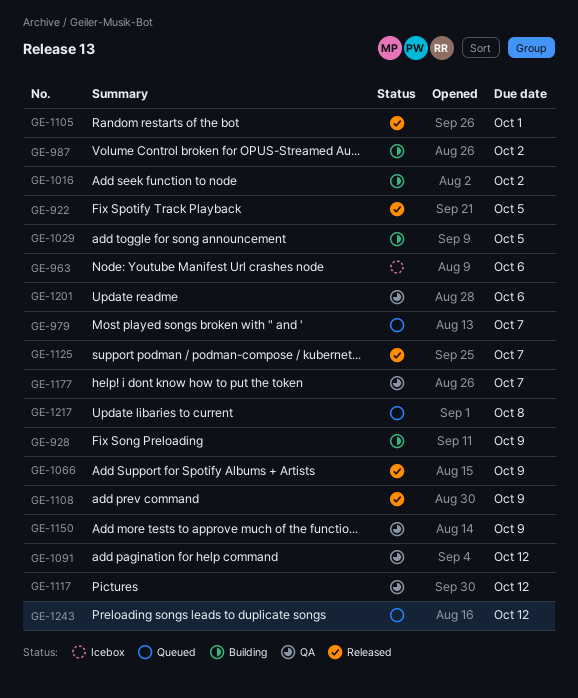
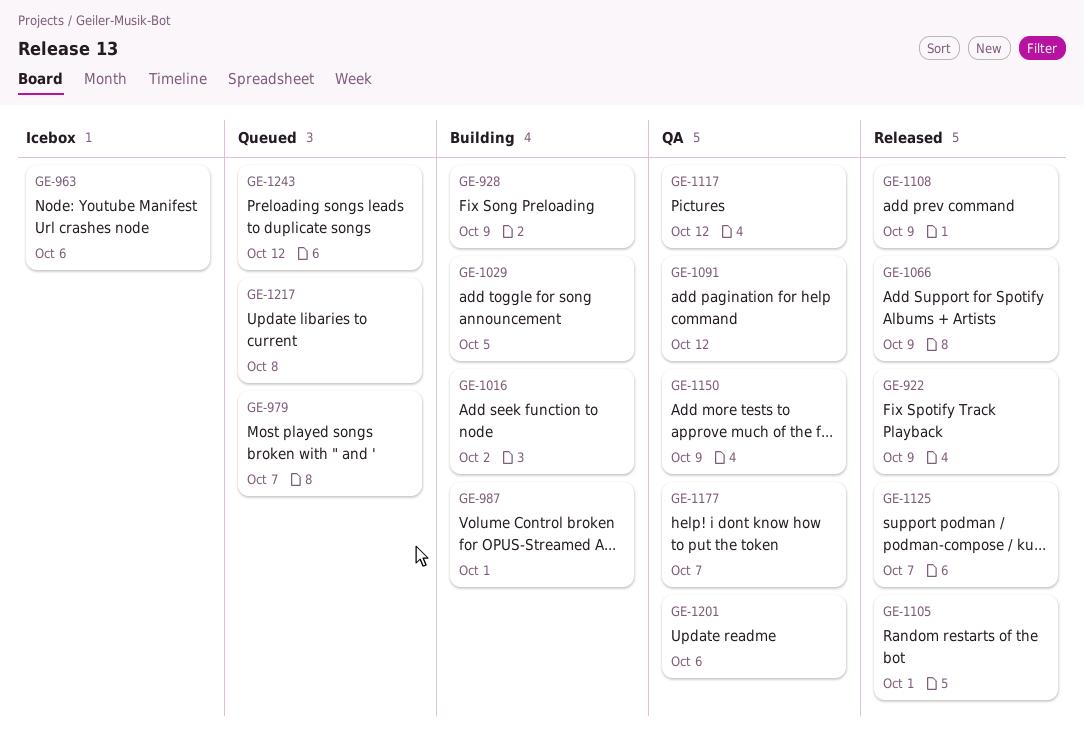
GE-922, due: Oct 5 -> Oct 9
GE-987, due: Oct 2 -> Oct 1

